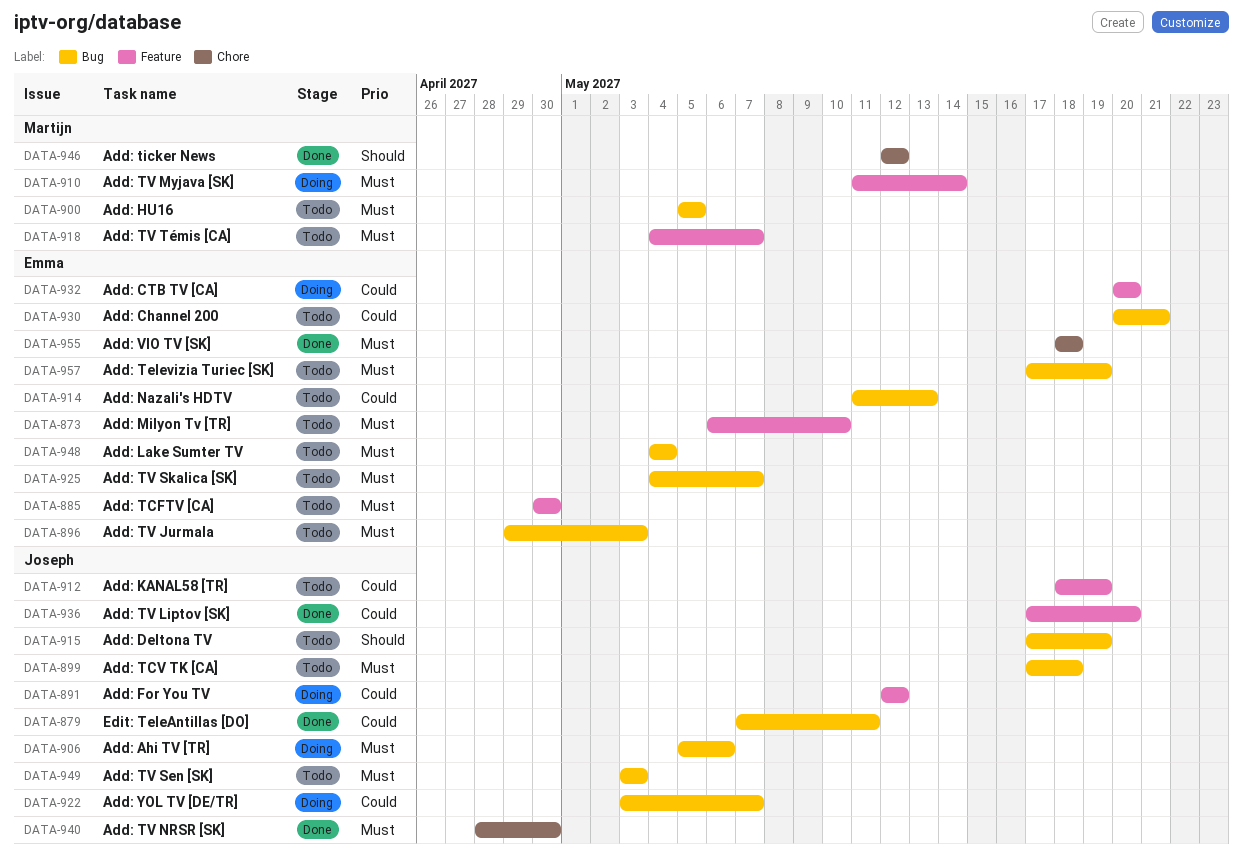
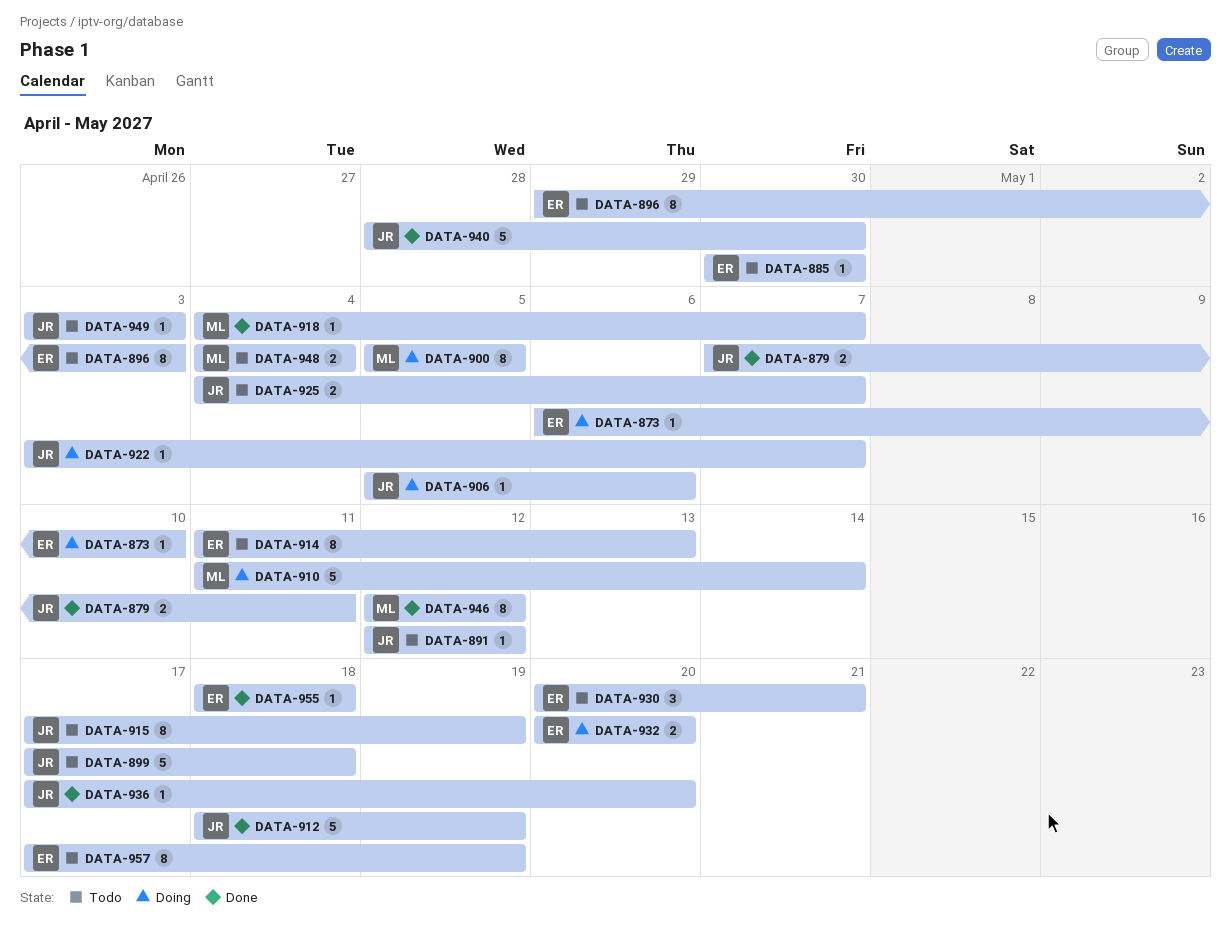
DATA-873, status: Todo -> Doing
DATA-891, status: Doing -> Todo
DATA-900, status: Todo -> Doing
DATA-912, status: Todo -> Done
DATA-918, status: Todo -> Done
DATA-925, owner: Emma -> Joseph
DATA-948, owner: Emma -> Martijn

